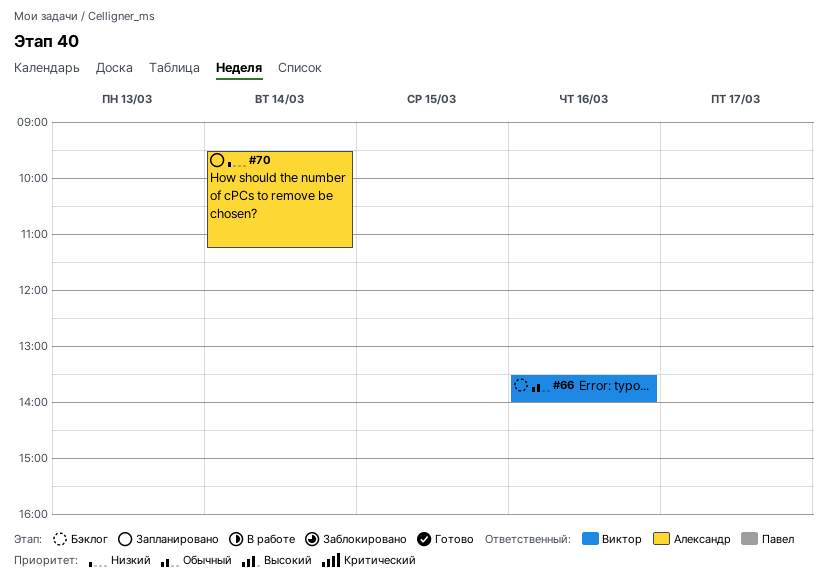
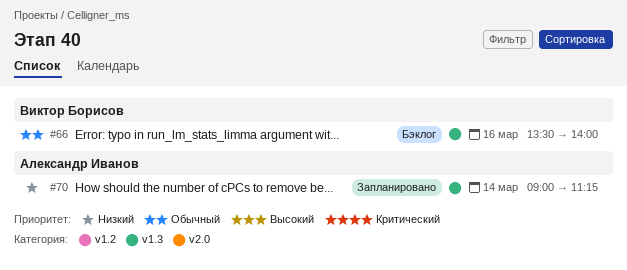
#70, begins: 09:30 -> 09:00

